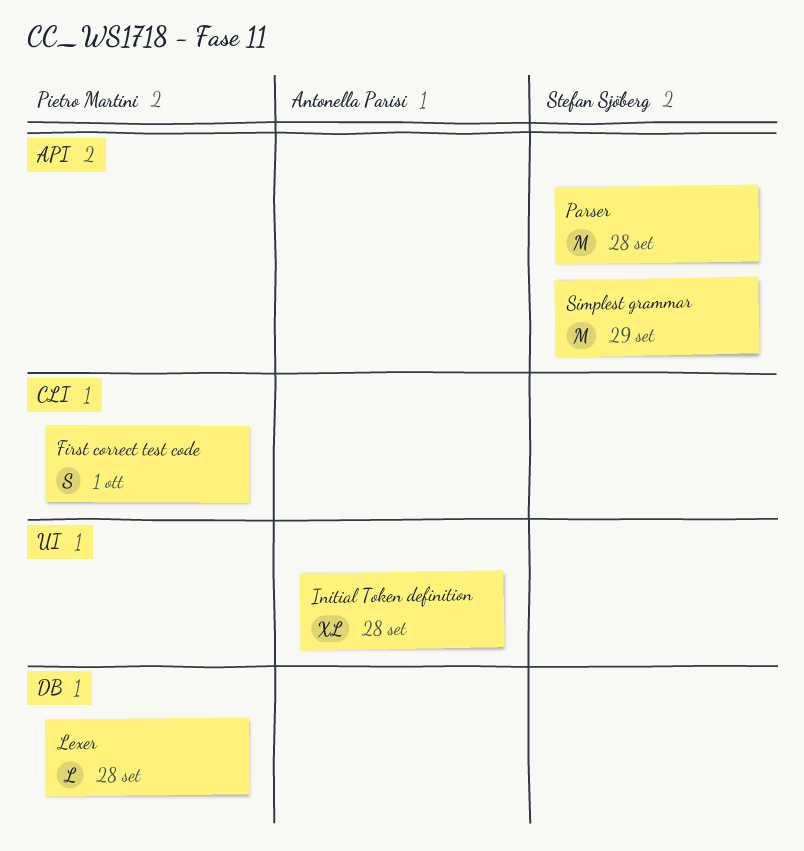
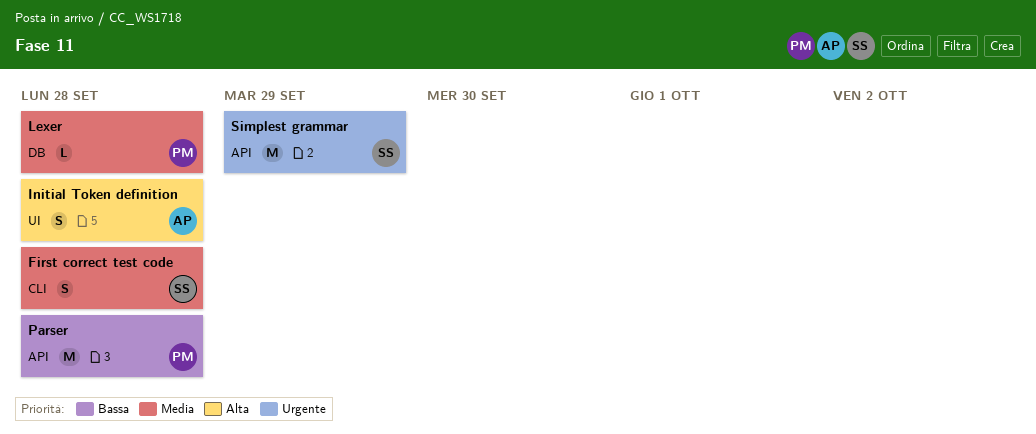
First correct test code, owner: Pietro Martini -> Stefan Sjöberg
First correct test code, due: Oct 1 -> Sep 28
Initial Token definition, estimate: XL -> S
Parser, owner: Stefan Sjöberg -> Pietro Martini

